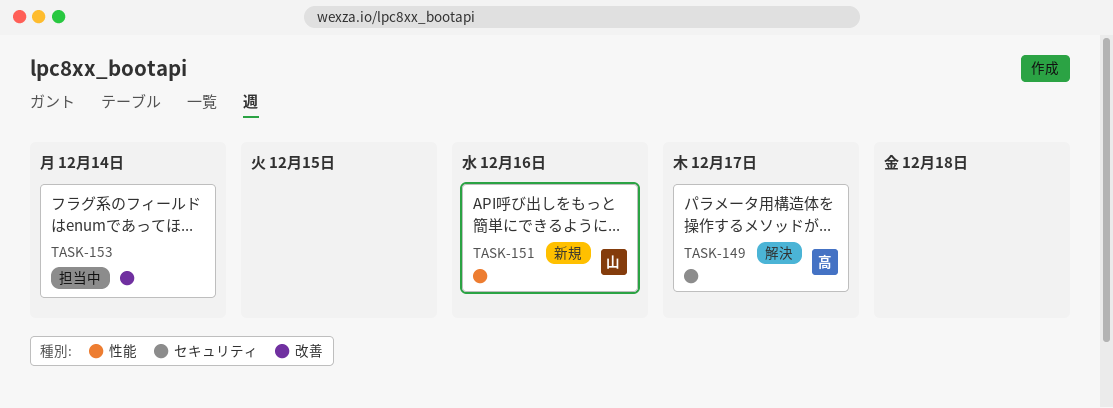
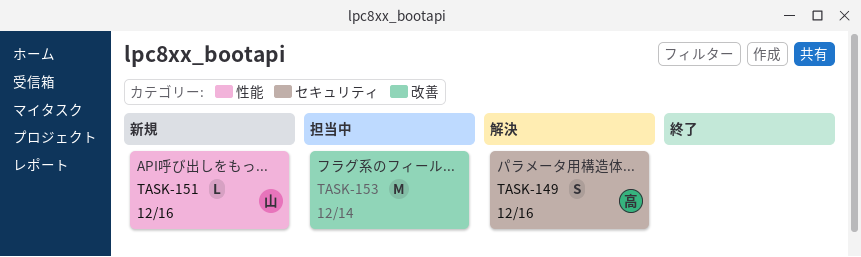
TASK-149, due: Dec 17 -> Dec 16

